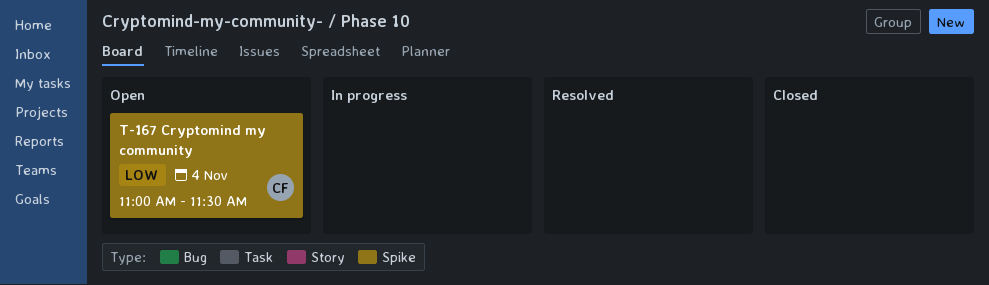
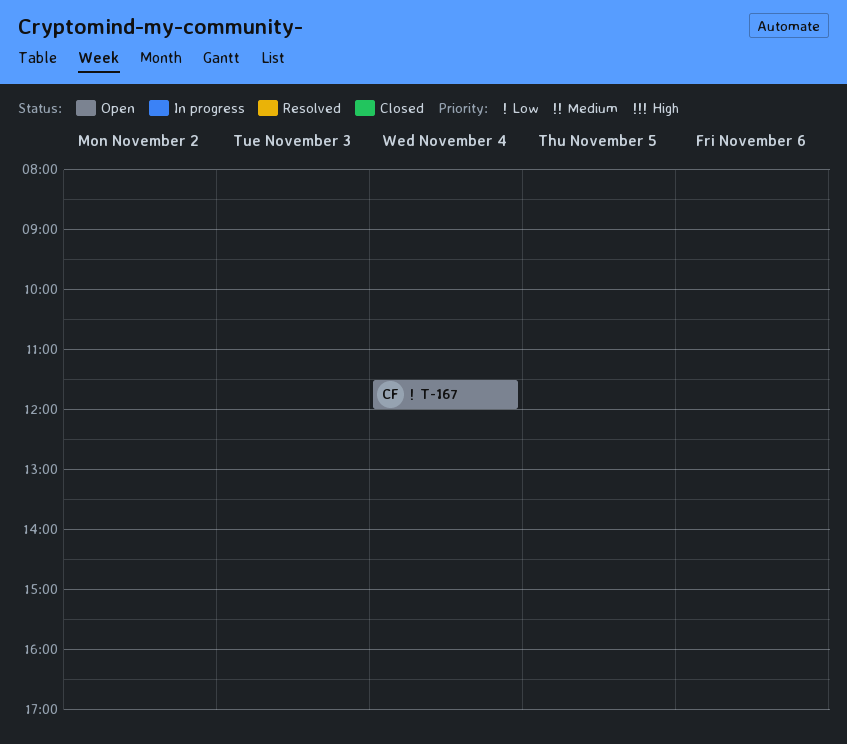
T-167, begins: 11:00 -> 11:30
T-167, ends: 11:30 -> 12:00

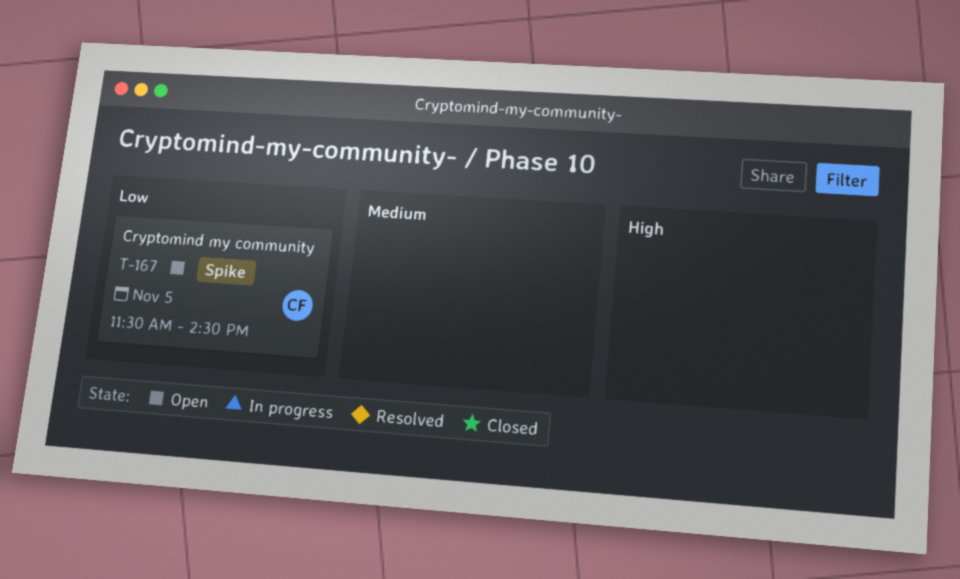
T-167, day: Nov 4 -> Nov 5
T-167, ends: 12:00 -> 14:30

